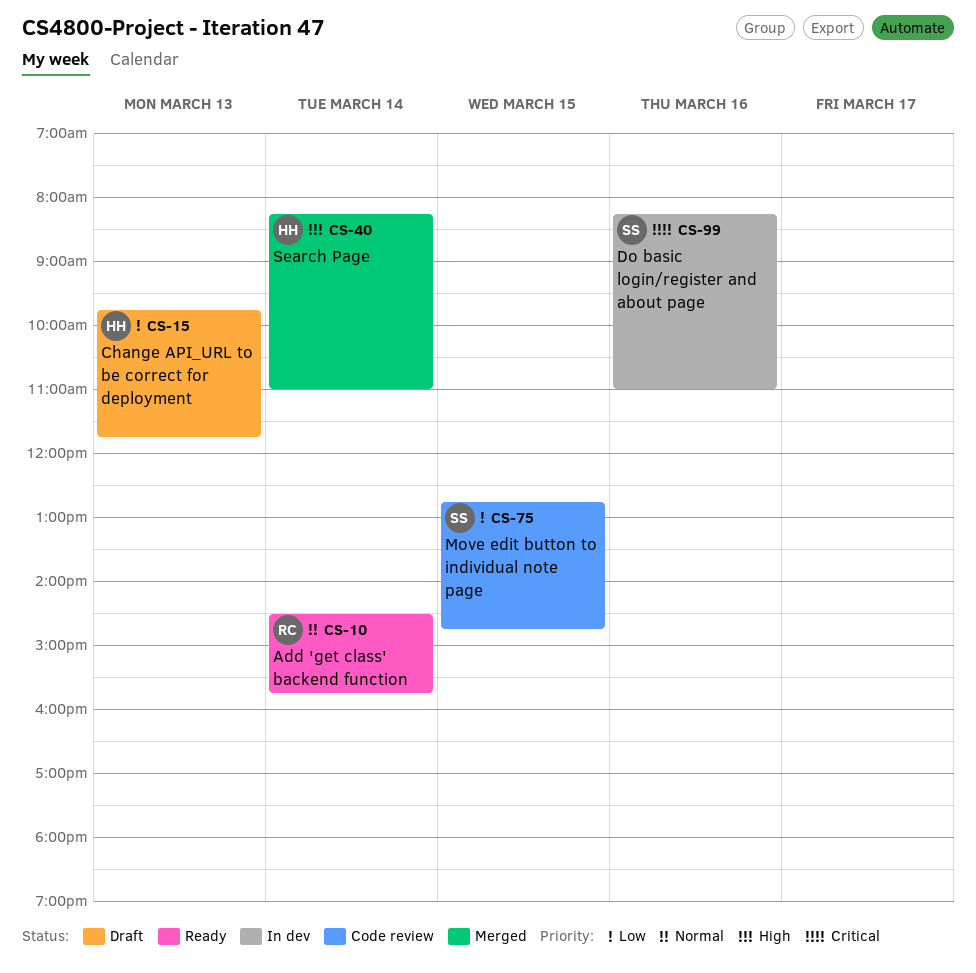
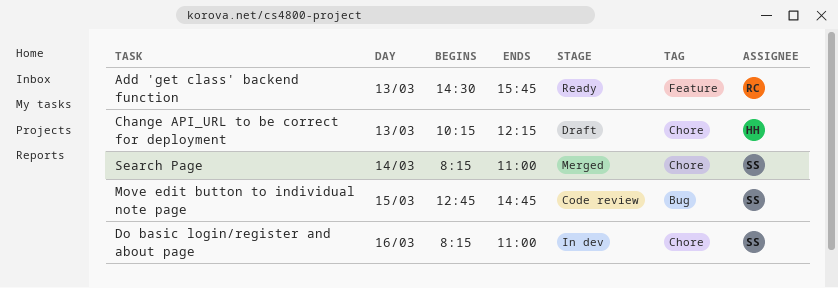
Add 'get class' backend function, day: Mar 14 -> Mar 13
Change API_URL to be correct for deployment, begins: 09:45 -> 10:15
Change API_URL to be correct for deployment, ends: 11:45 -> 12:15
Search Page, owner: HH -> SS

